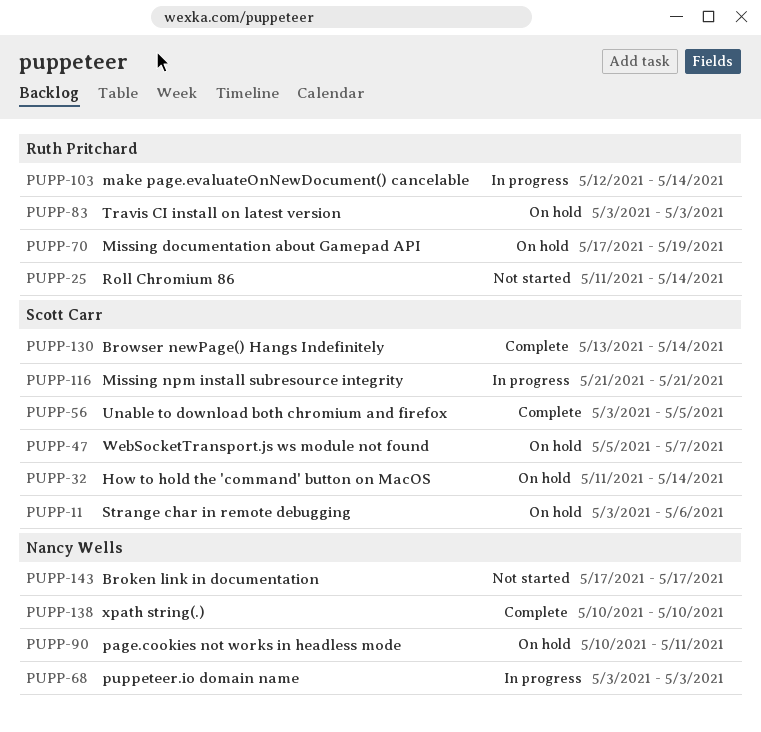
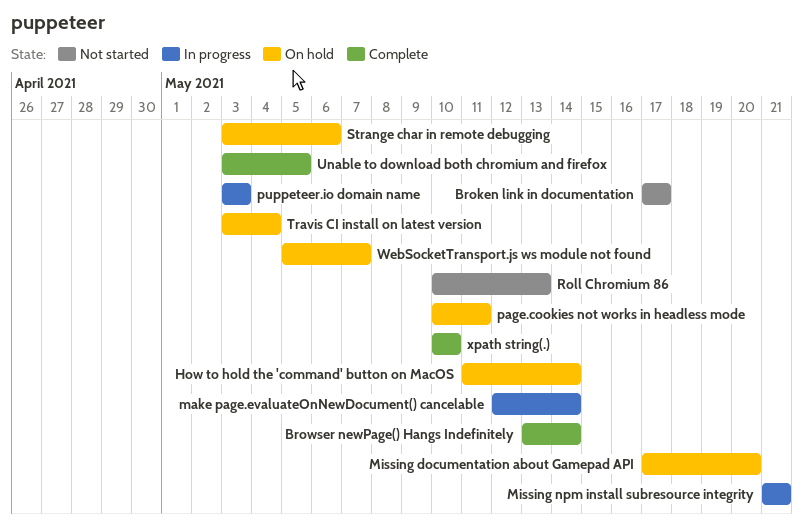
Missing documentation about Gamepad API, due: May 19 -> May 20
Roll Chromium 86, start: May 11 -> May 10
Roll Chromium 86, due: May 14 -> May 13
Travis CI install on latest version, due: May 3 -> May 4

